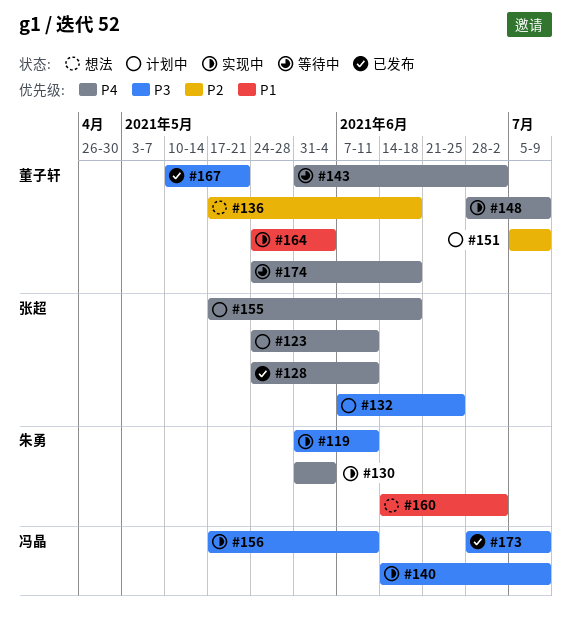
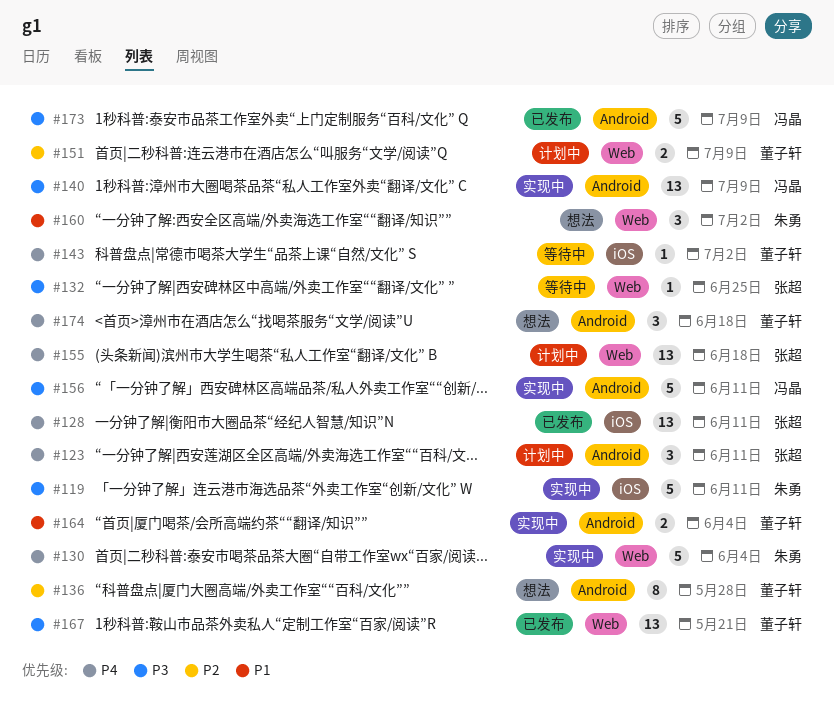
#132, status: 计划中 -> 等待中
#136, due: Jun 18 -> May 28
#148: present -> none
#174, status: 等待中 -> 想法

